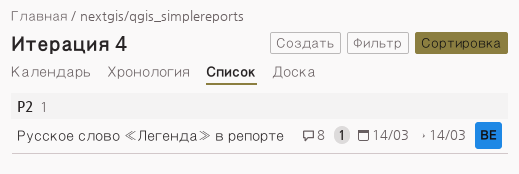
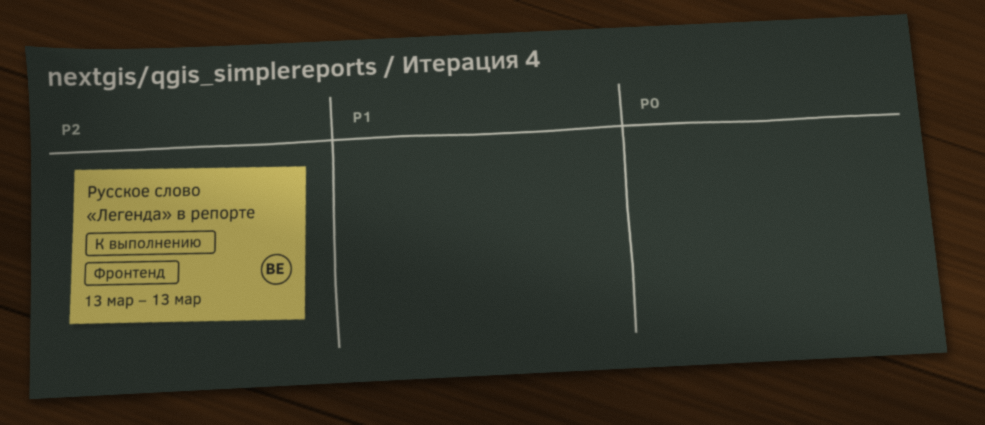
Русское слово «Легенда» в репорте, start: Mar 14 -> Mar 13
Русское слово «Легенда» в репорте, due: Mar 14 -> Mar 13

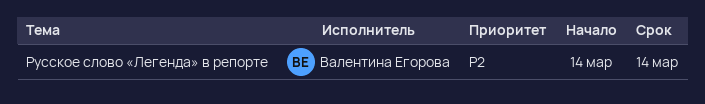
Русское слово «Легенда» в репорте, start: Mar 13 -> Mar 14
Русское слово «Легенда» в репорте, due: Mar 13 -> Mar 14

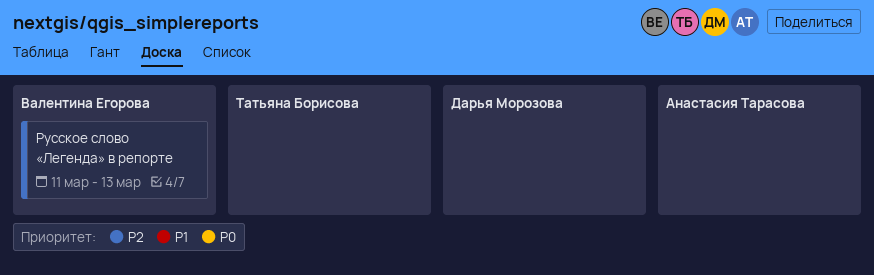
Русское слово «Легенда» в репорте, start: Mar 14 -> Mar 11
Русское слово «Легенда» в репорте, due: Mar 14 -> Mar 13

